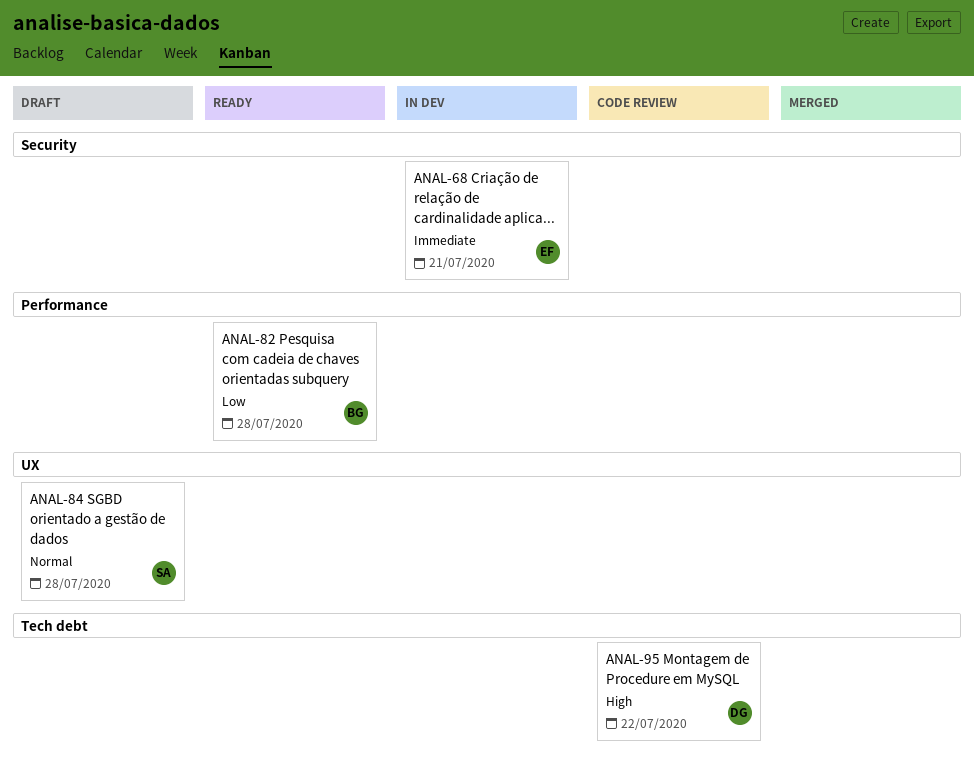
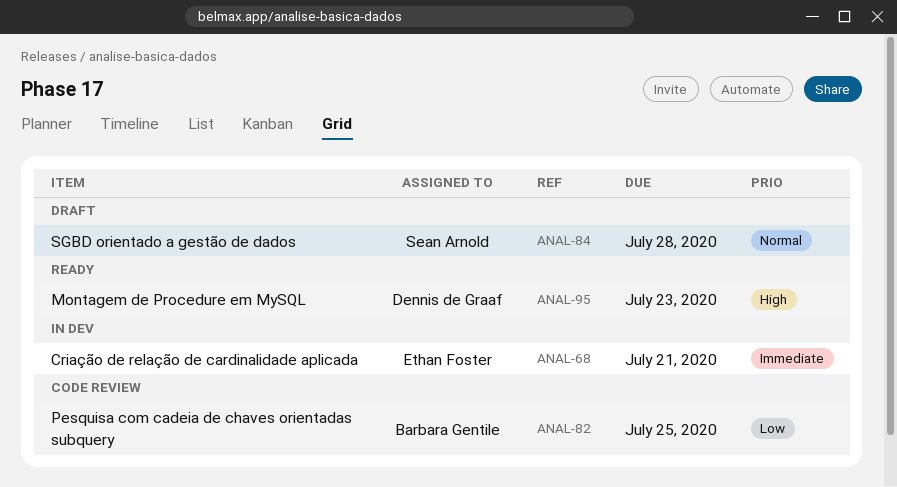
ANAL-82, status: Ready -> Code review
ANAL-82, due: Jul 28 -> Jul 25
ANAL-95, status: Code review -> Ready
ANAL-95, due: Jul 22 -> Jul 23

